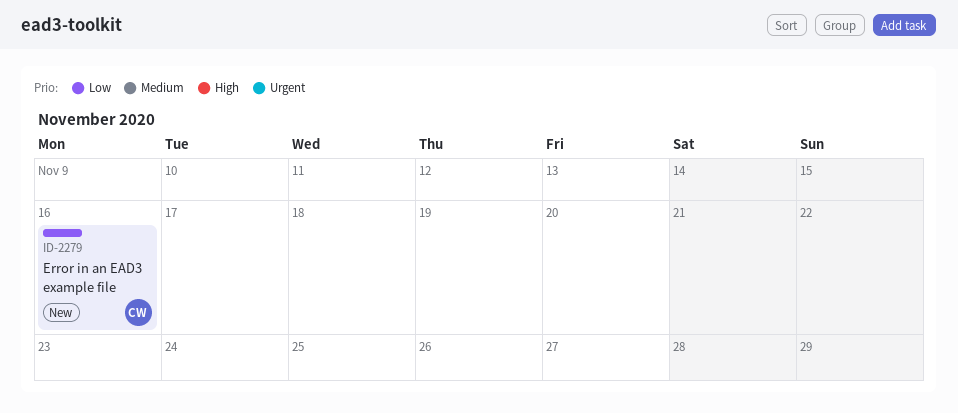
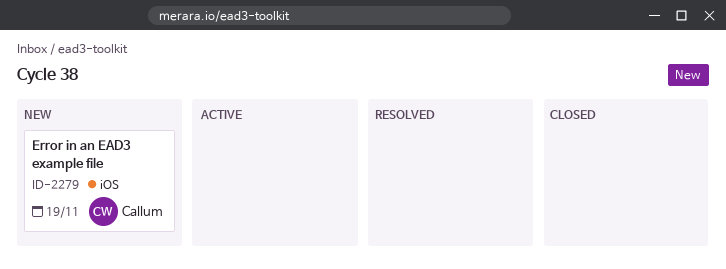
ID-2279, due: Nov 16 -> Nov 19

